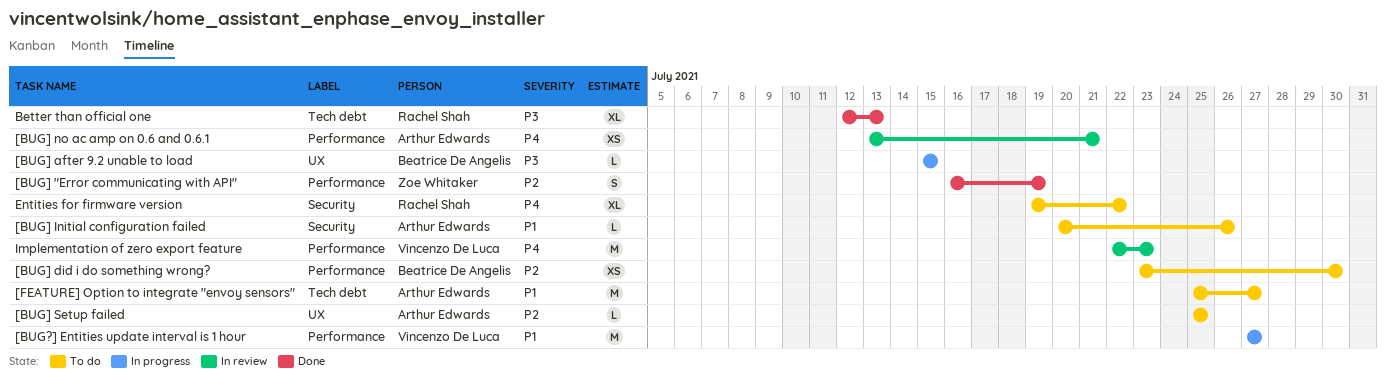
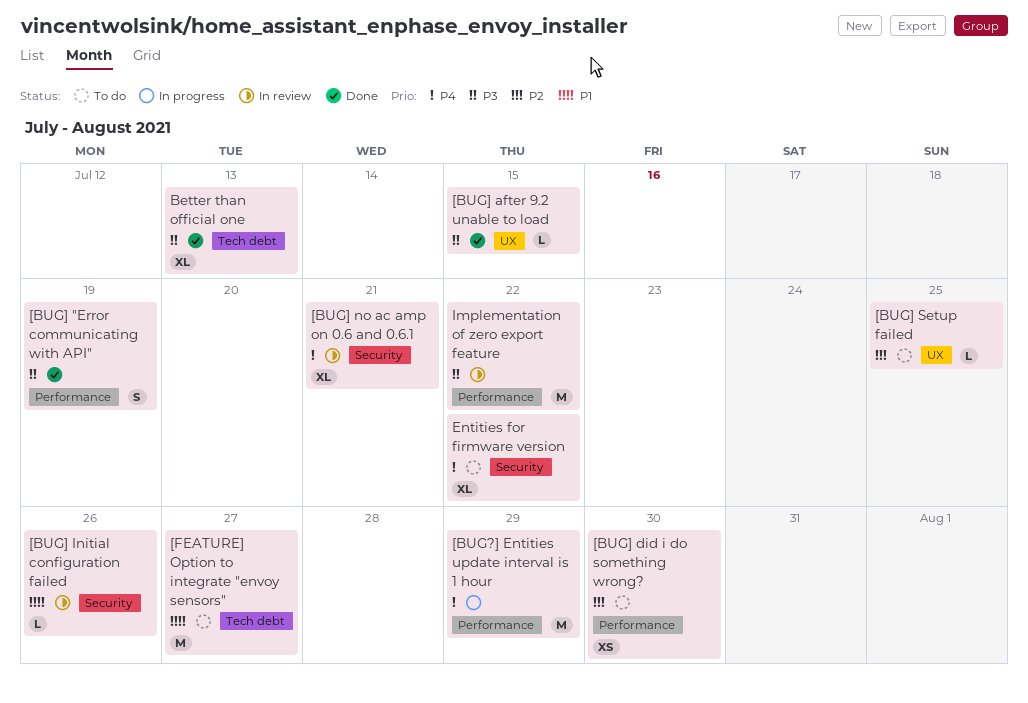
[BUG?] Entities update interval is 1 hour, priority: P1 -> P4
[BUG?] Entities update interval is 1 hour, due: Jul 27 -> Jul 29
[BUG] "Error communicating with API", priority: P2 -> P3
[BUG] after 9.2 unable to load, status: In progress -> Done
[BUG] Initial configuration failed, status: To do -> In review
[BUG] no ac amp on 0.6 and 0.6.1, label: Performance -> Security
[BUG] no ac amp on 0.6 and 0.6.1, estimate: XS -> XL
Implementation of zero export feature, priority: P4 -> P3
Implementation of zero export feature, due: Jul 23 -> Jul 22

